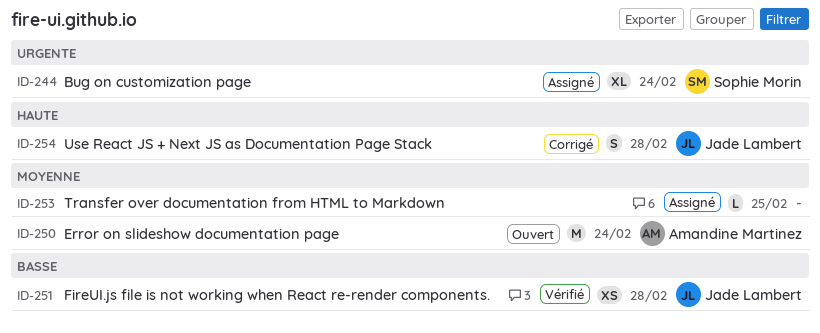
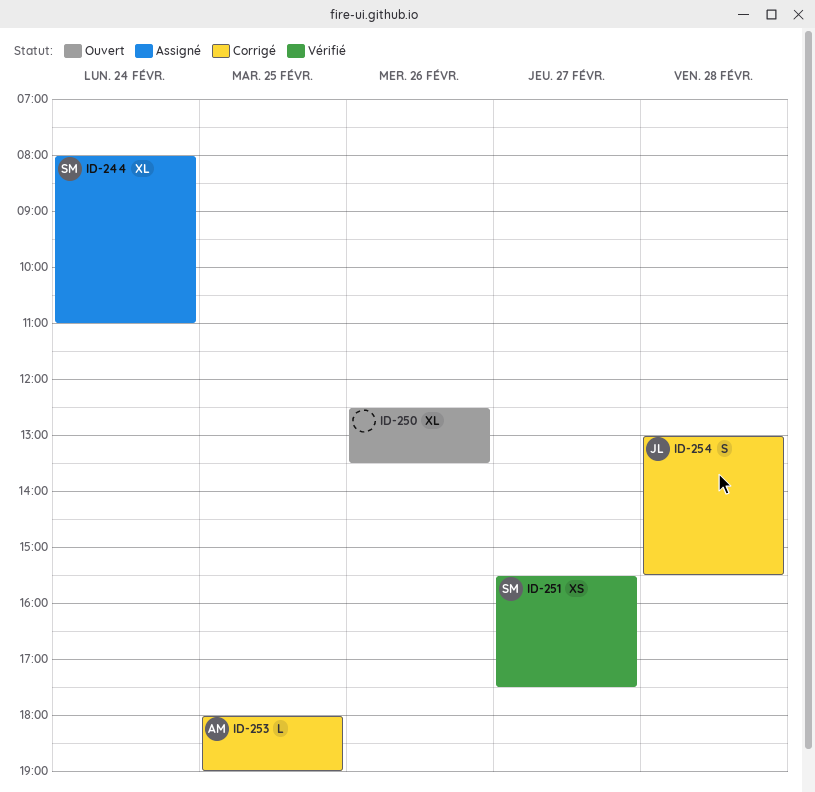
ID-250, owner: Amandine Martinez -> none
ID-250, estimate: M -> XL
ID-250, day: Feb 24 -> Feb 26
ID-251, owner: Jade Lambert -> Sophie Morin
ID-251, day: Feb 28 -> Feb 27
ID-253, status: Assigné -> Corrigé
ID-253, owner: none -> Amandine Martinez

